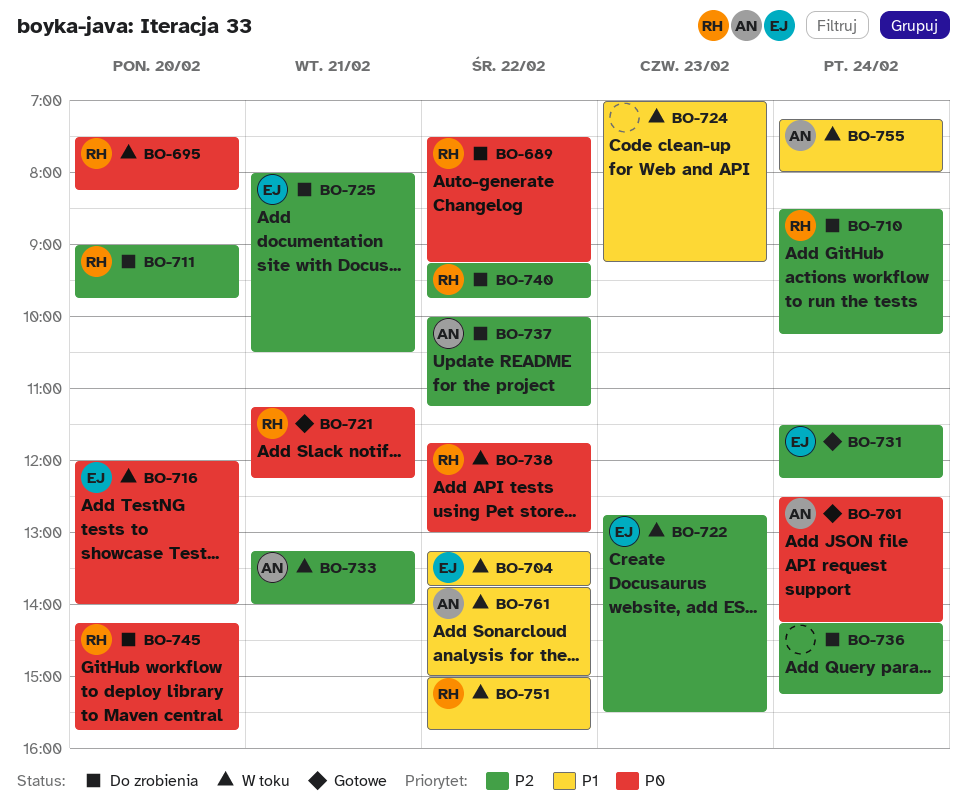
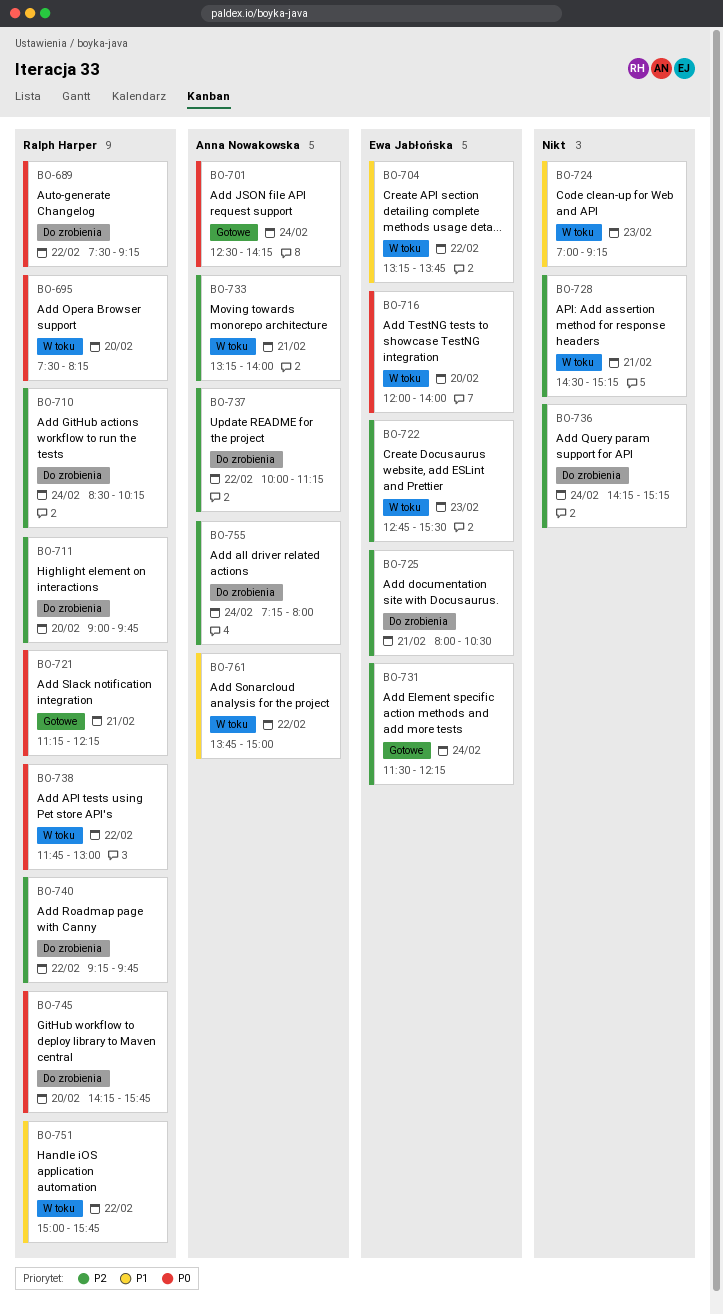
BO-728: none -> present
BO-755, status: W toku -> Do zrobienia
BO-755, priority: P1 -> P2

